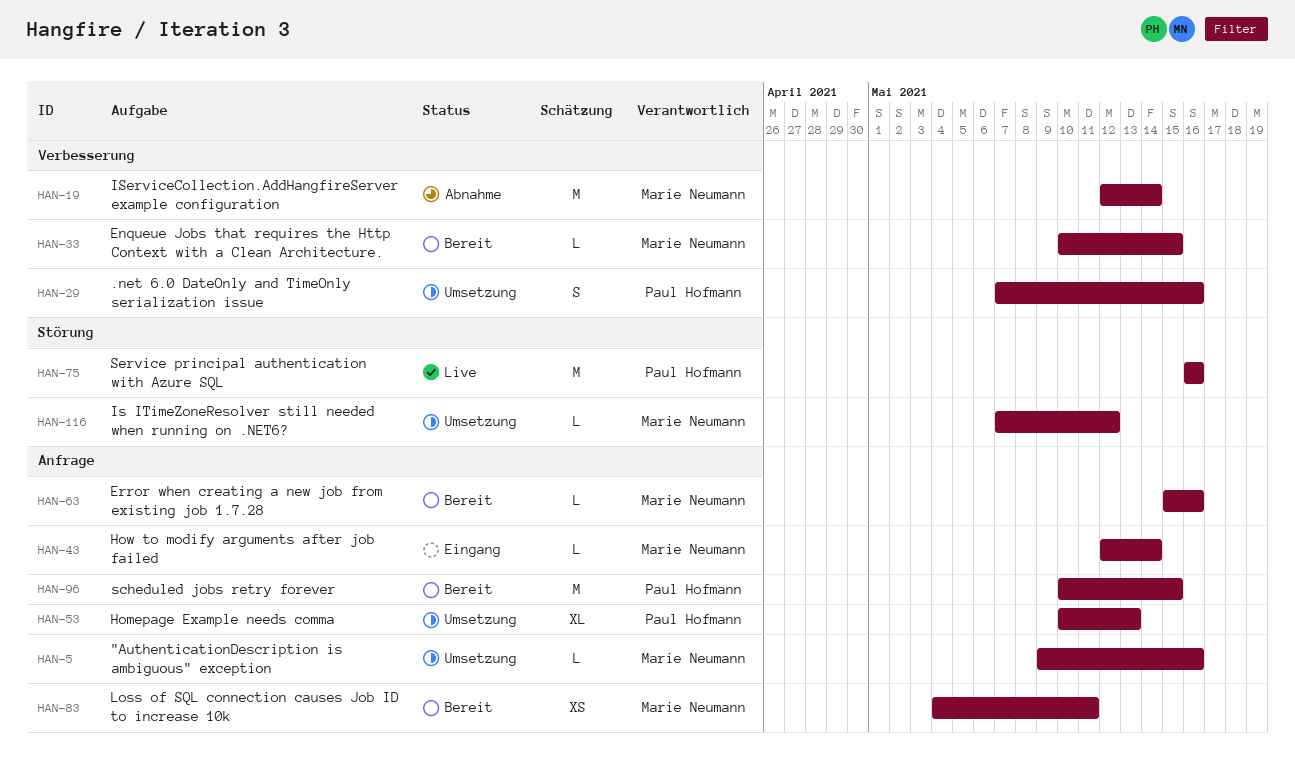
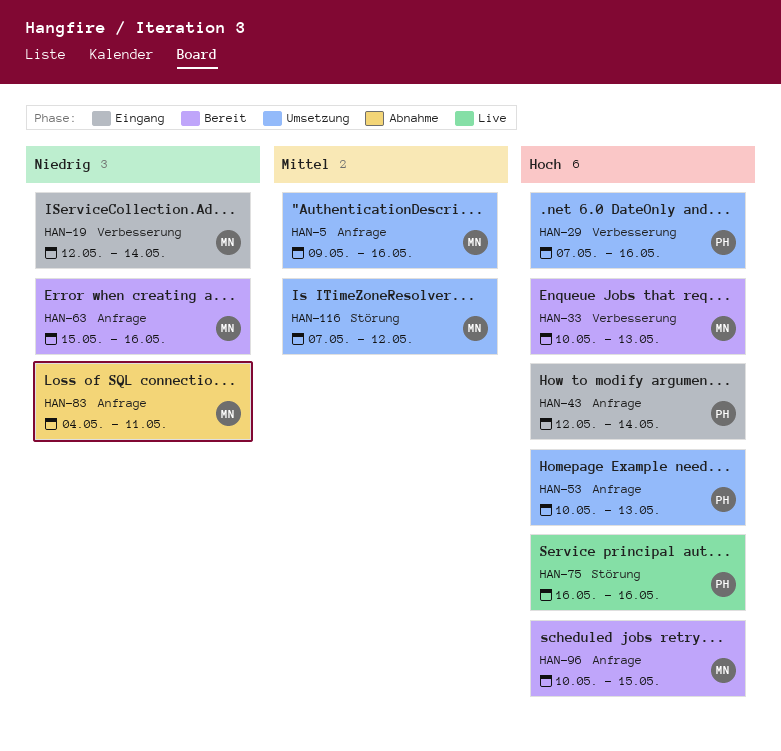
HAN-19, status: Abnahme -> Eingang
HAN-33, due: May 15 -> May 13
HAN-43, owner: Marie Neumann -> Paul Hofmann
HAN-83, status: Bereit -> Abnahme
HAN-96, owner: Paul Hofmann -> Marie Neumann

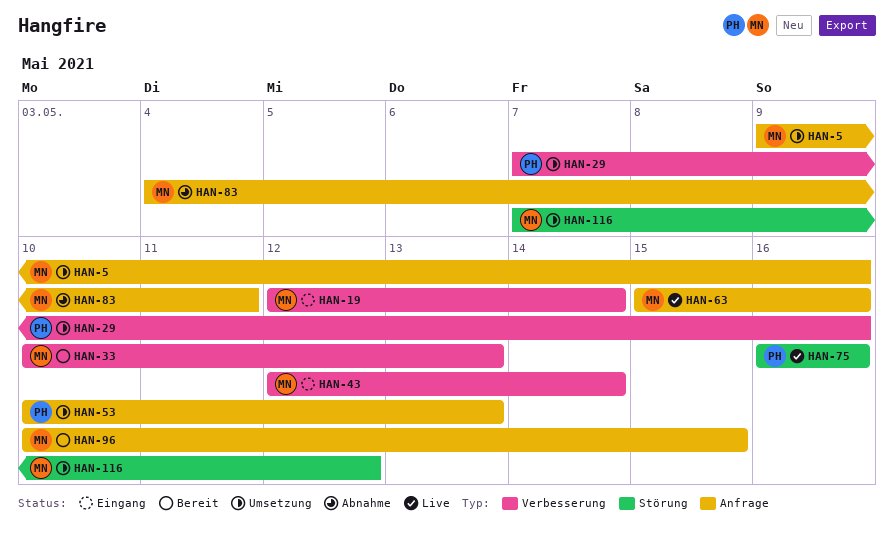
HAN-43, owner: PH -> MN
HAN-43, label: Anfrage -> Verbesserung
HAN-63, status: Bereit -> Live

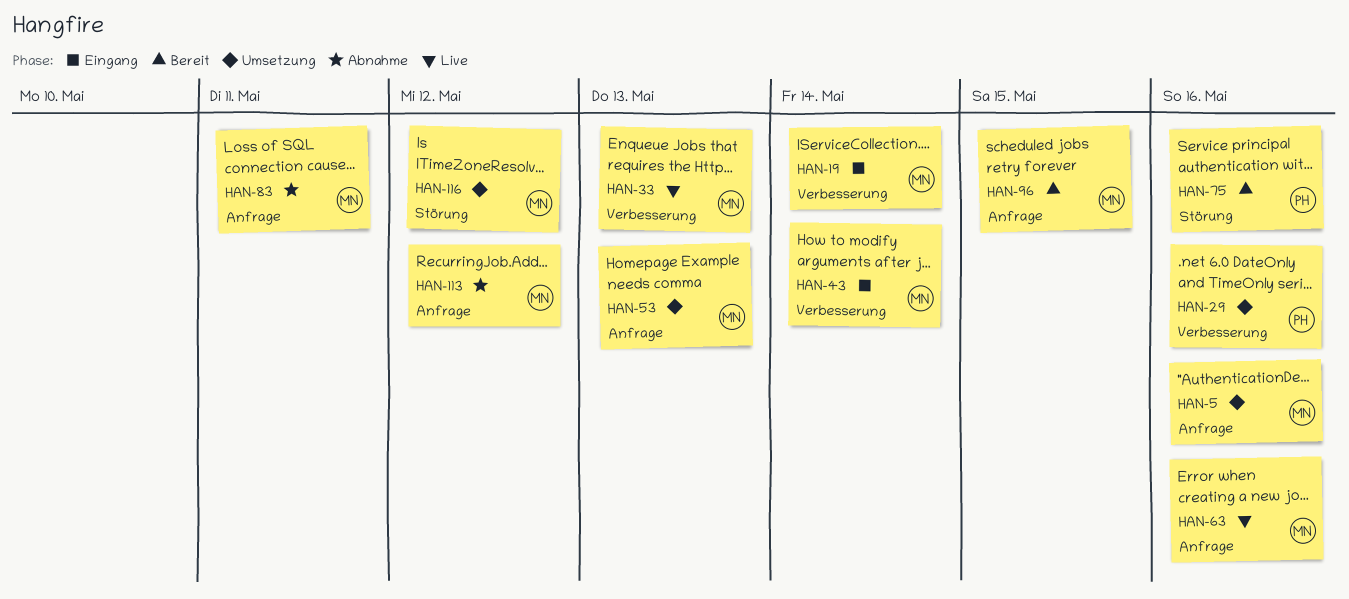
HAN-33, status: Bereit -> Live
HAN-53, owner: PH -> MN
HAN-75, status: Live -> Bereit
HAN-113: none -> present

